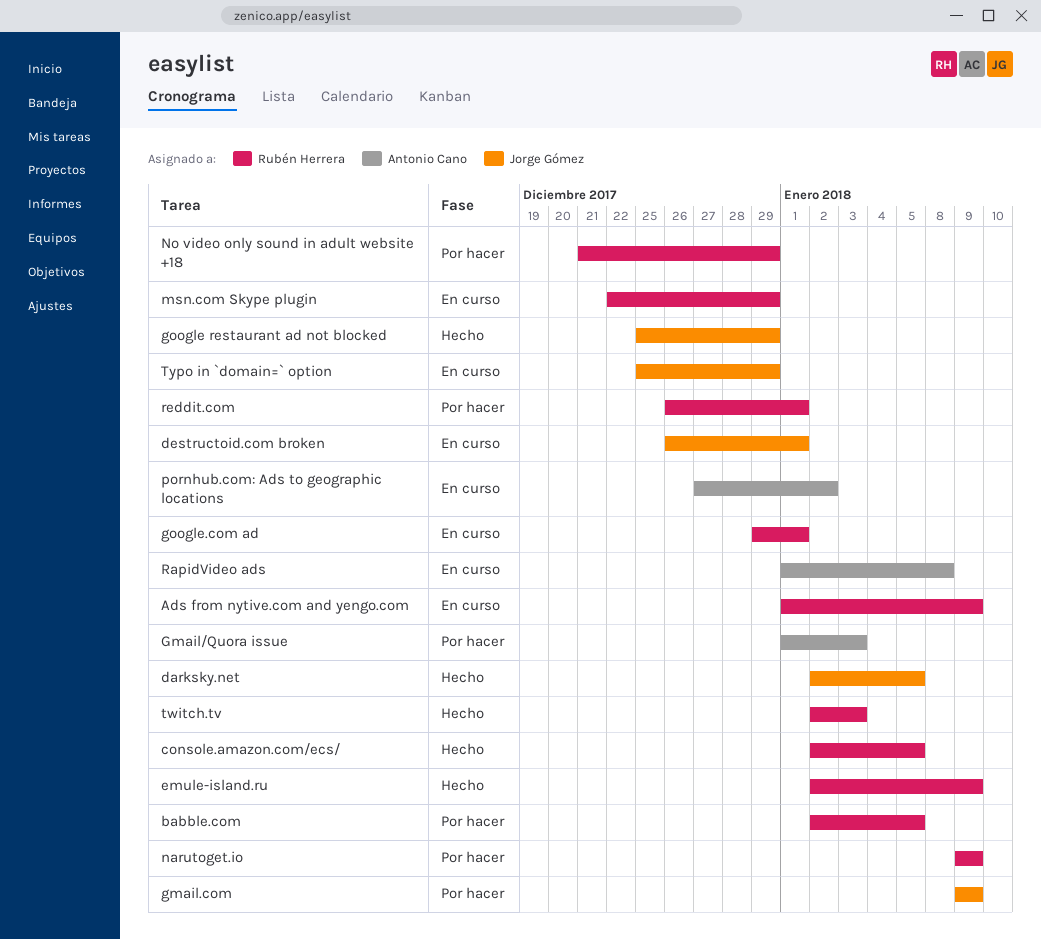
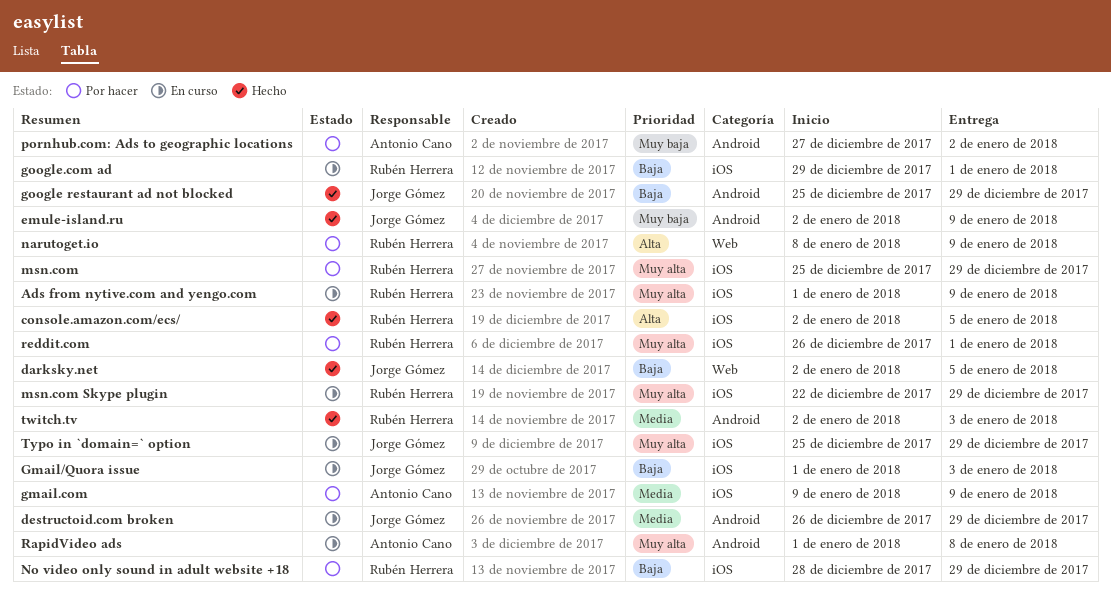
babble.com: present -> none
destructoid.com broken, due: Jan 1 -> Dec 29
emule-island.ru, owner: Rubén Herrera -> Jorge Gómez
gmail.com, owner: Jorge Gómez -> Antonio Cano
Gmail/Quora issue, status: Por hacer -> En curso
Gmail/Quora issue, owner: Antonio Cano -> Jorge Gómez
msn.com: none -> present
narutoget.io, start: Jan 9 -> Jan 8
No video only sound in adult website +18, start: Dec 21 -> Dec 28
pornhub.com: Ads to geographic locations, status: En curso -> Por hacer

